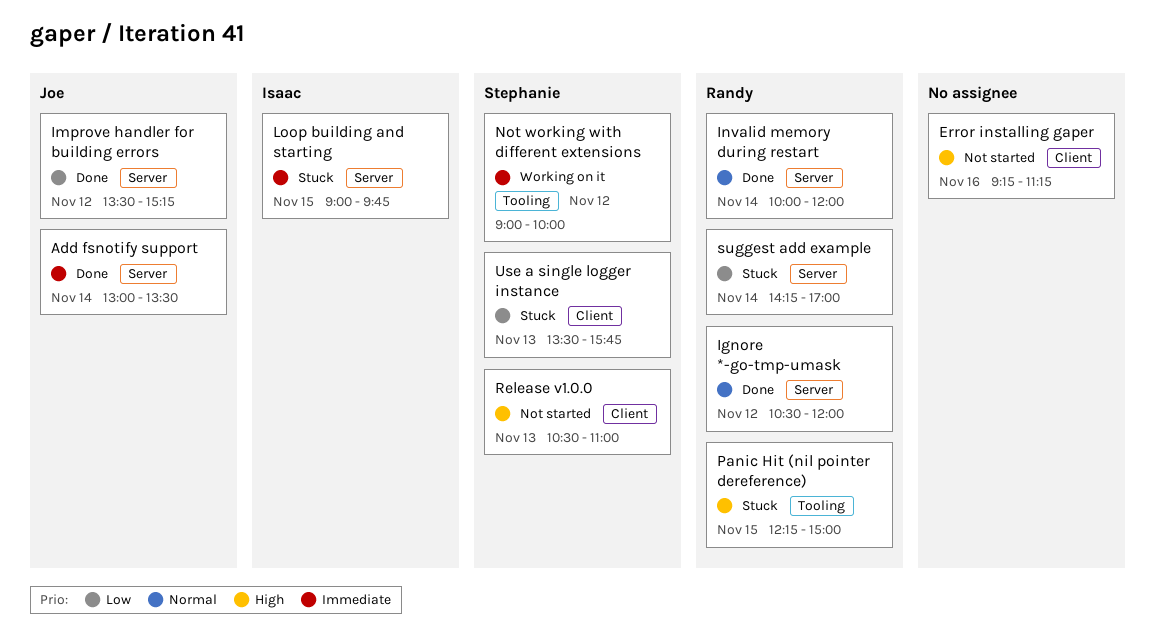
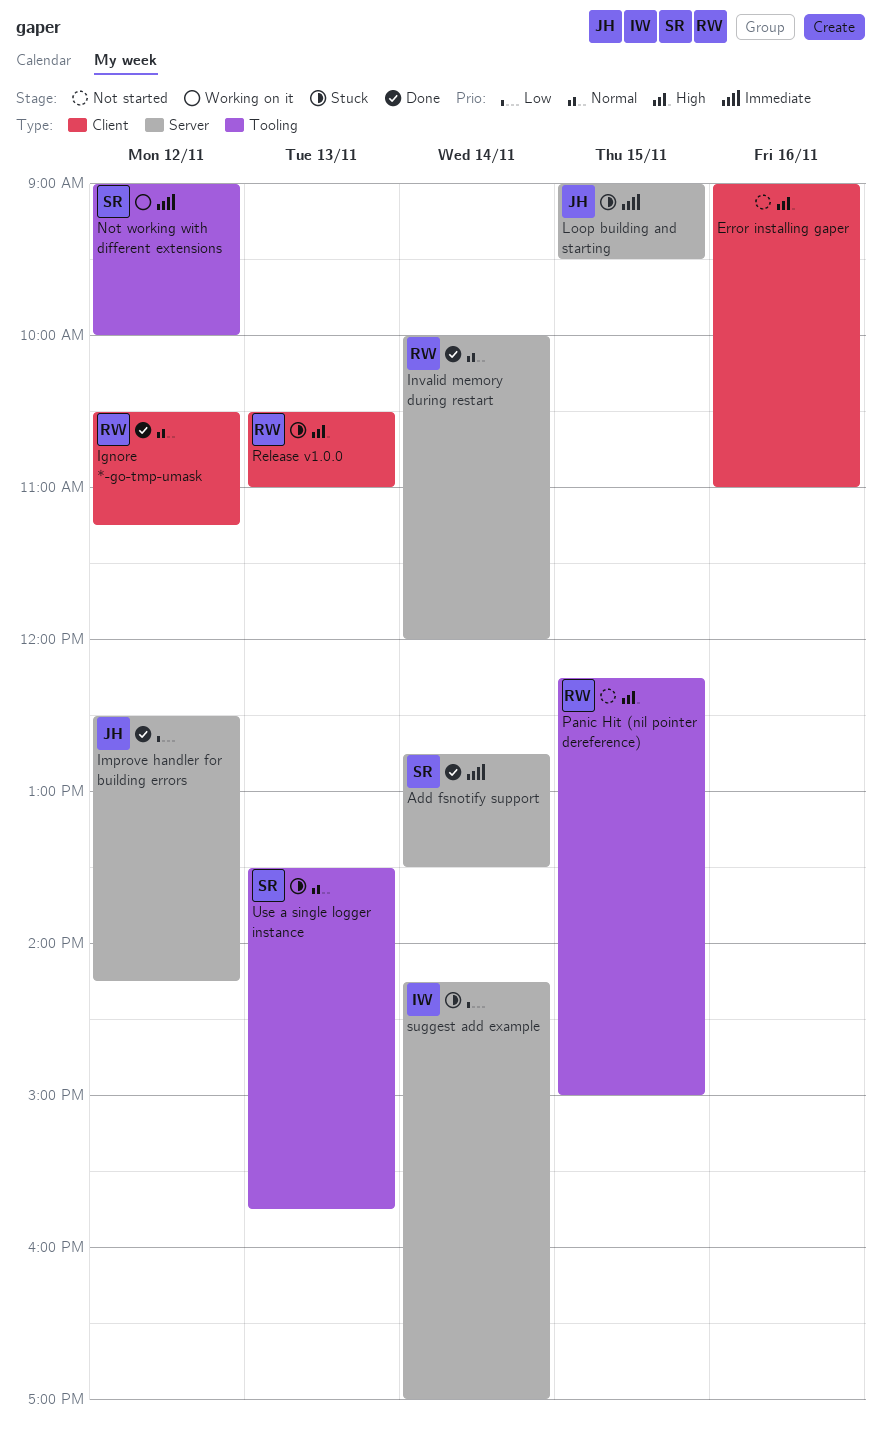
Add fsnotify support, owner: Joe -> Stephanie
Add fsnotify support, begins: 13:00 -> 12:45
Error installing gaper, begins: 09:15 -> 09:00
Error installing gaper, ends: 11:15 -> 11:00
Ignore *-go-tmp-umask, label: Server -> Client
Ignore *-go-tmp-umask, ends: 12:00 -> 11:15
Improve handler for building errors, begins: 13:30 -> 12:30
Improve handler for building errors, ends: 15:15 -> 14:15
Loop building and starting, owner: Isaac -> Joe
Loop building and starting, ends: 09:45 -> 09:30
Panic Hit (nil pointer dereference), status: Stuck -> Not started
Release v1.0.0, status: Not started -> Stuck
Release v1.0.0, owner: Stephanie -> Randy
suggest add example, owner: Randy -> Isaac
Use a single logger instance, priority: Low -> Normal
Use a single logger instance, label: Client -> Tooling

